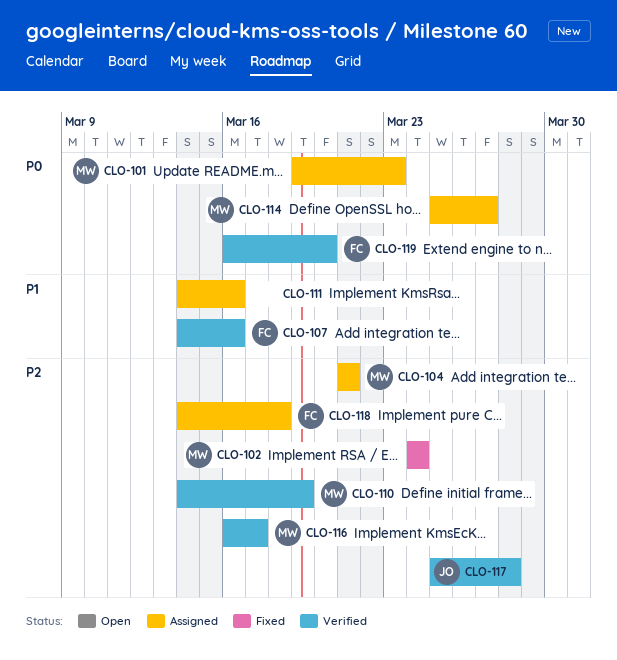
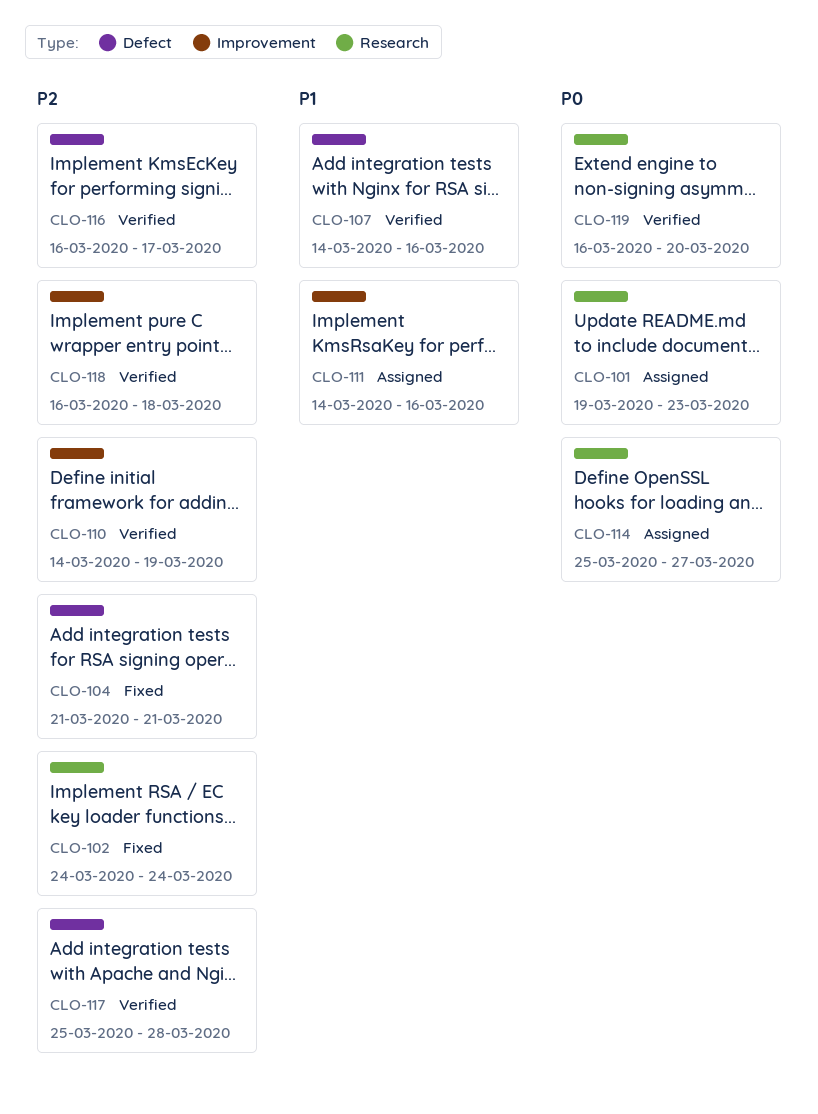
CLO-104, status: Assigned -> Fixed
CLO-118, status: Assigned -> Verified
CLO-118, start: Mar 14 -> Mar 16

